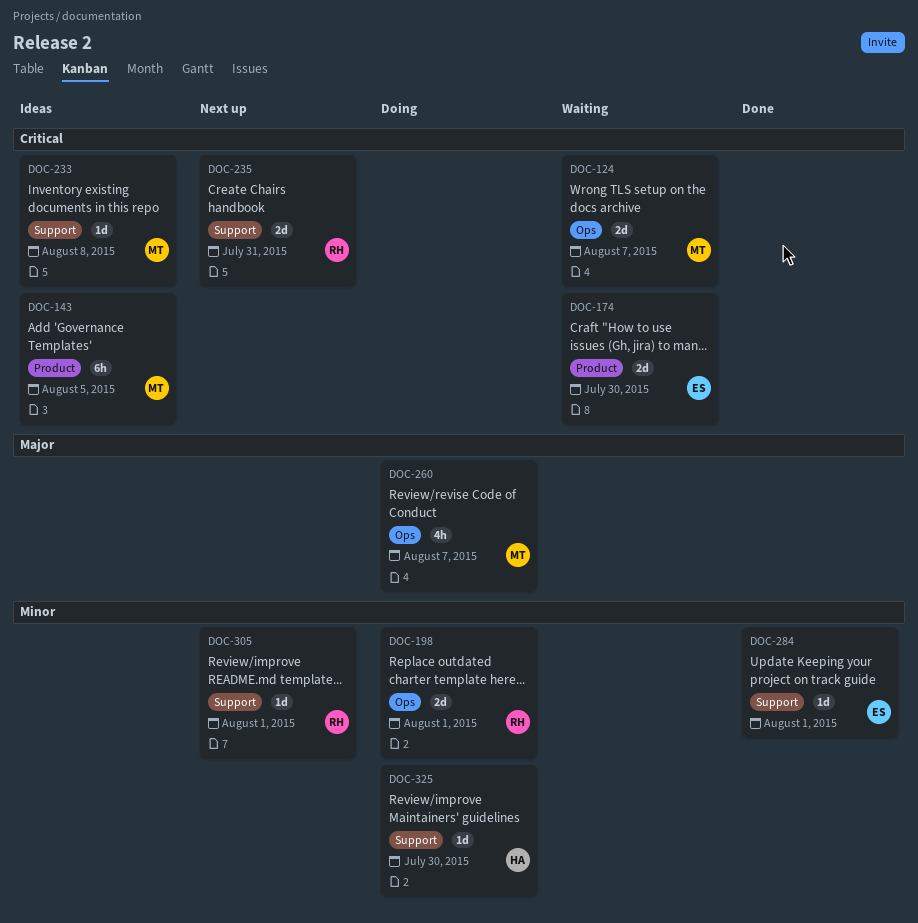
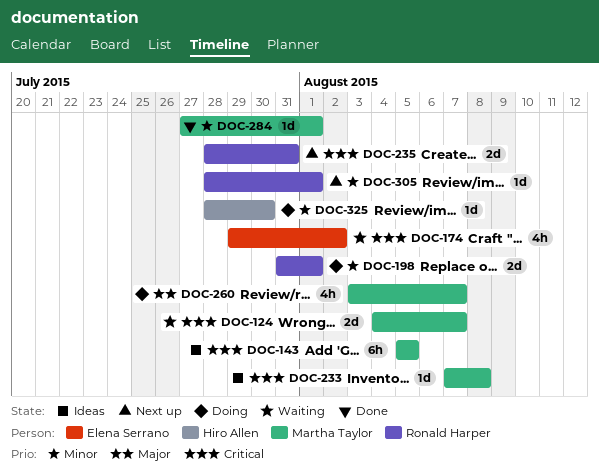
DOC-174, estimate: 2d -> 4h
DOC-174, due: Jul 30 -> Aug 2
DOC-284, owner: Elena Serrano -> Martha Taylor

